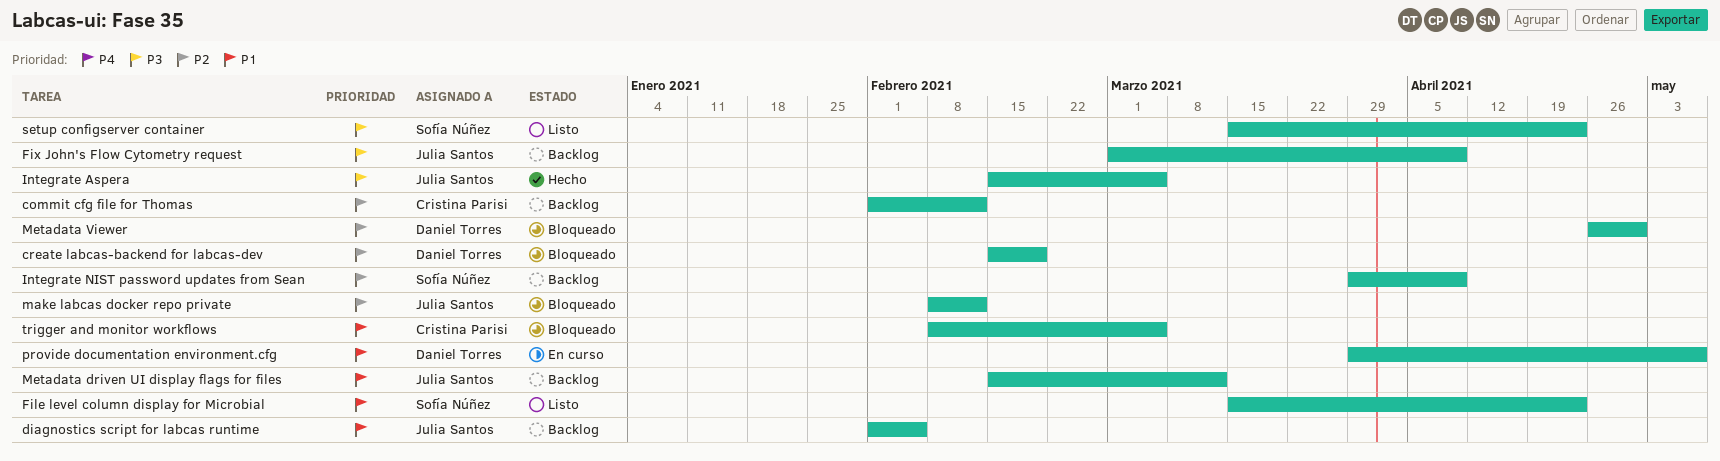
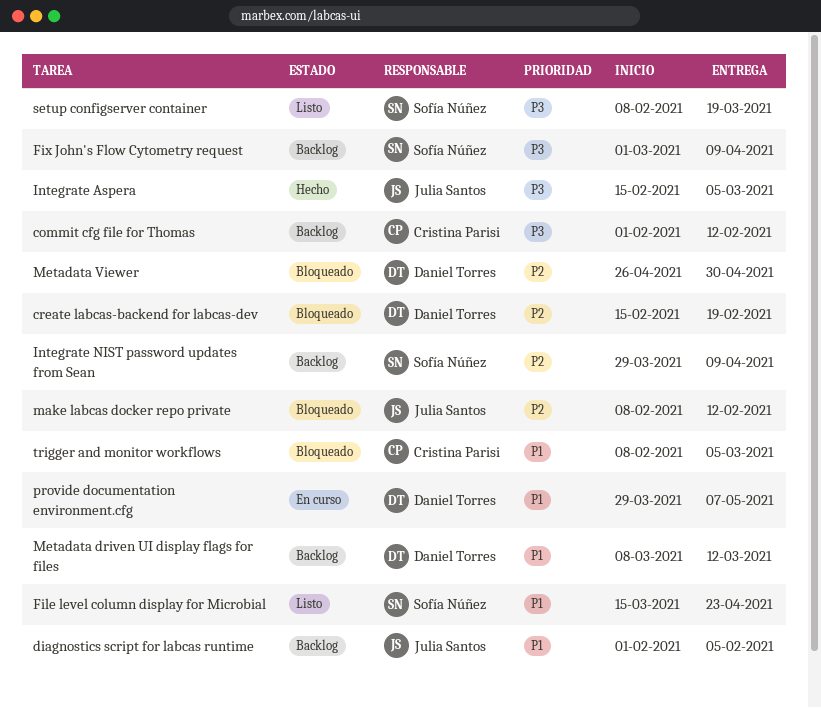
commit cfg file for Thomas, priority: P2 -> P3
Fix John's Flow Cytometry request, owner: Julia Santos -> Sofía Núñez
Metadata driven UI display flags for files, owner: Julia Santos -> Daniel Torres
Metadata driven UI display flags for files, start: Feb 15 -> Mar 8
setup configserver container, start: Mar 15 -> Feb 8
setup configserver container, due: Apr 23 -> Mar 19

